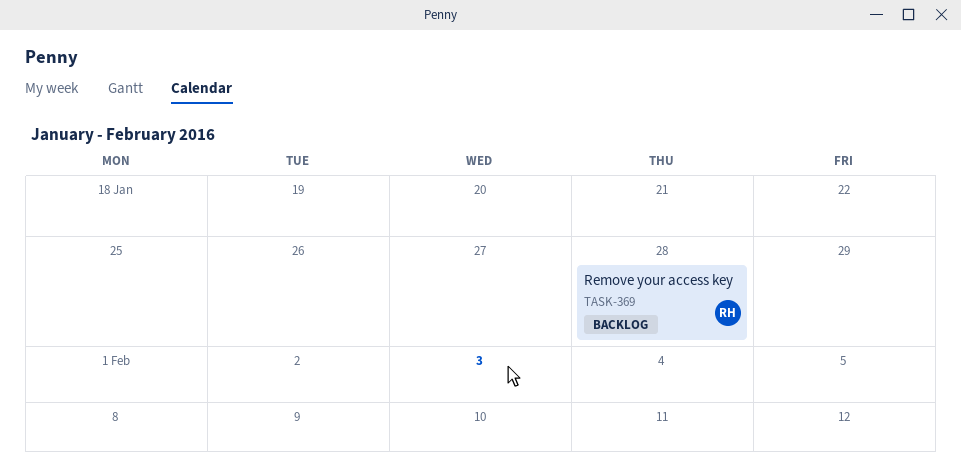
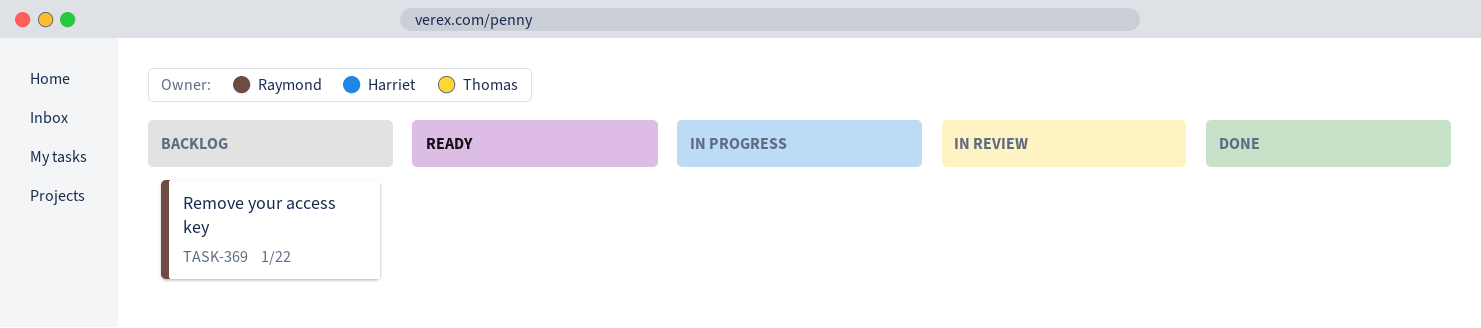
TASK-369, due: Jan 28 -> Jan 22

